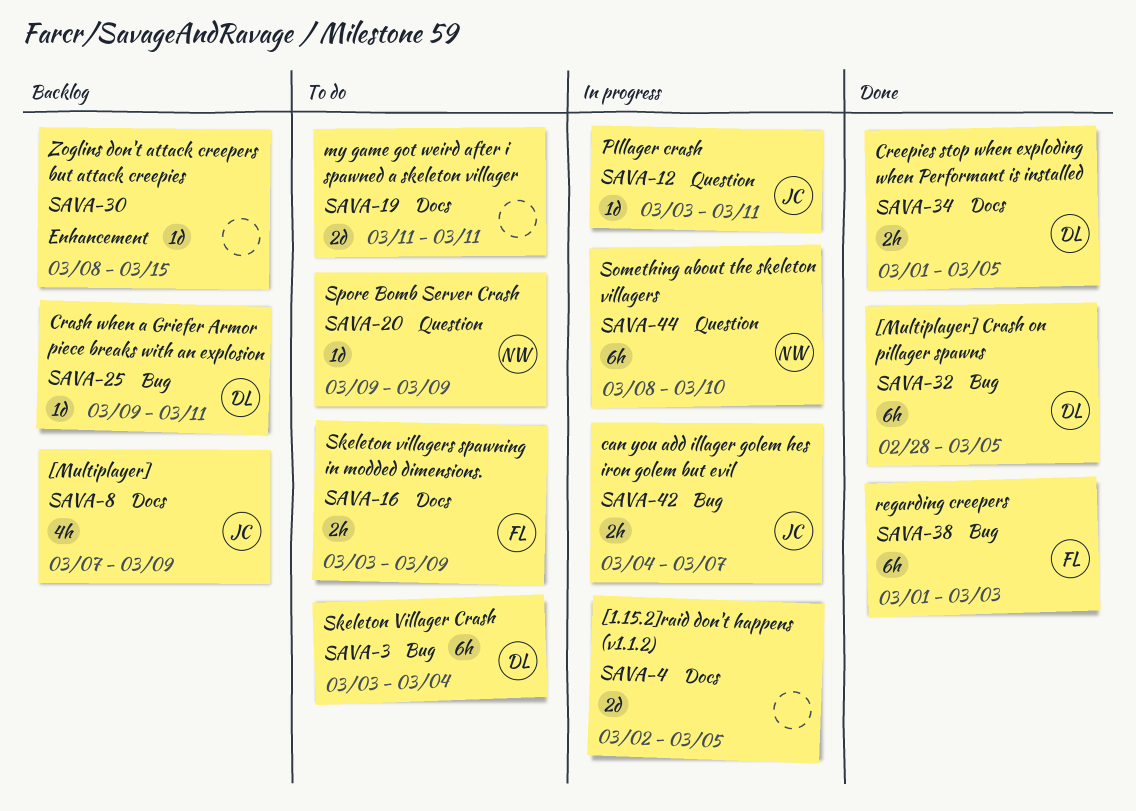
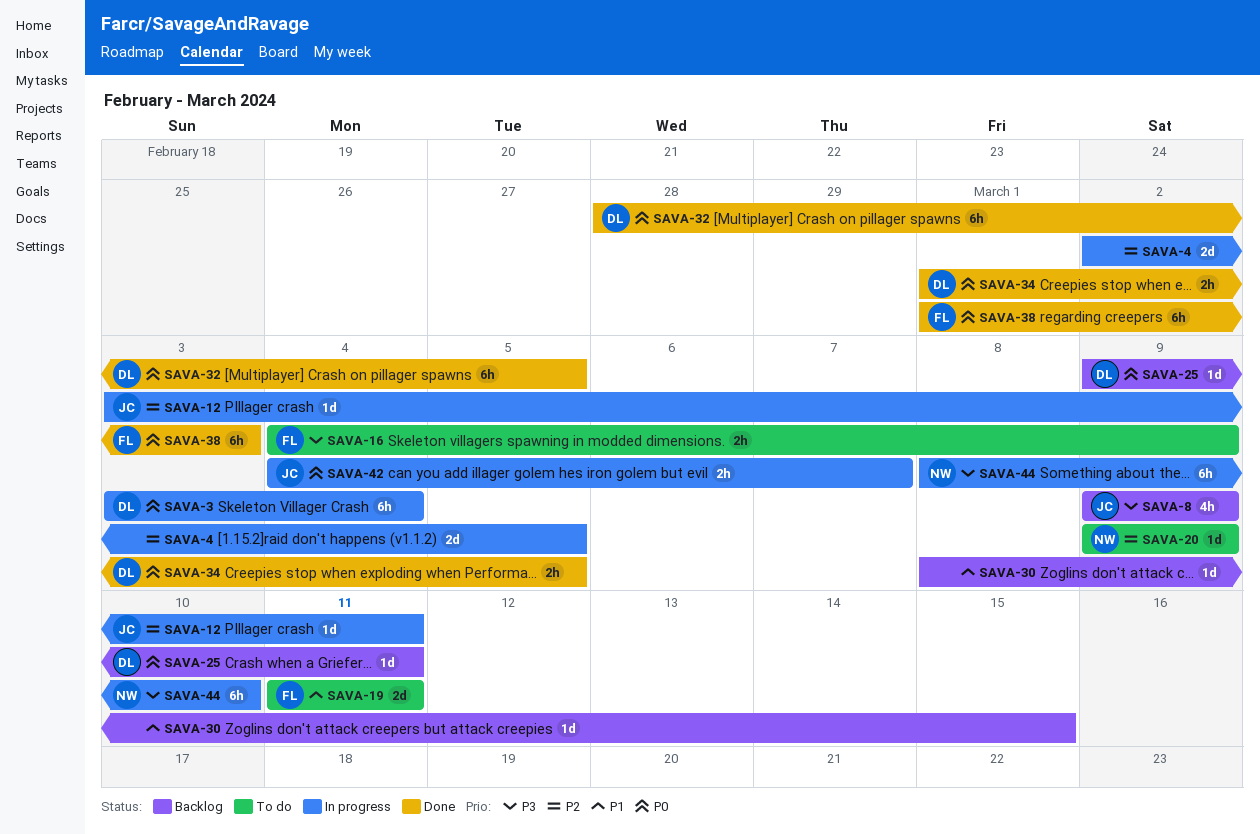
SAVA-3, status: To do -> In progress
SAVA-8, start: Mar 7 -> Mar 9
SAVA-16, start: Mar 3 -> Mar 4
SAVA-19, owner: none -> FL

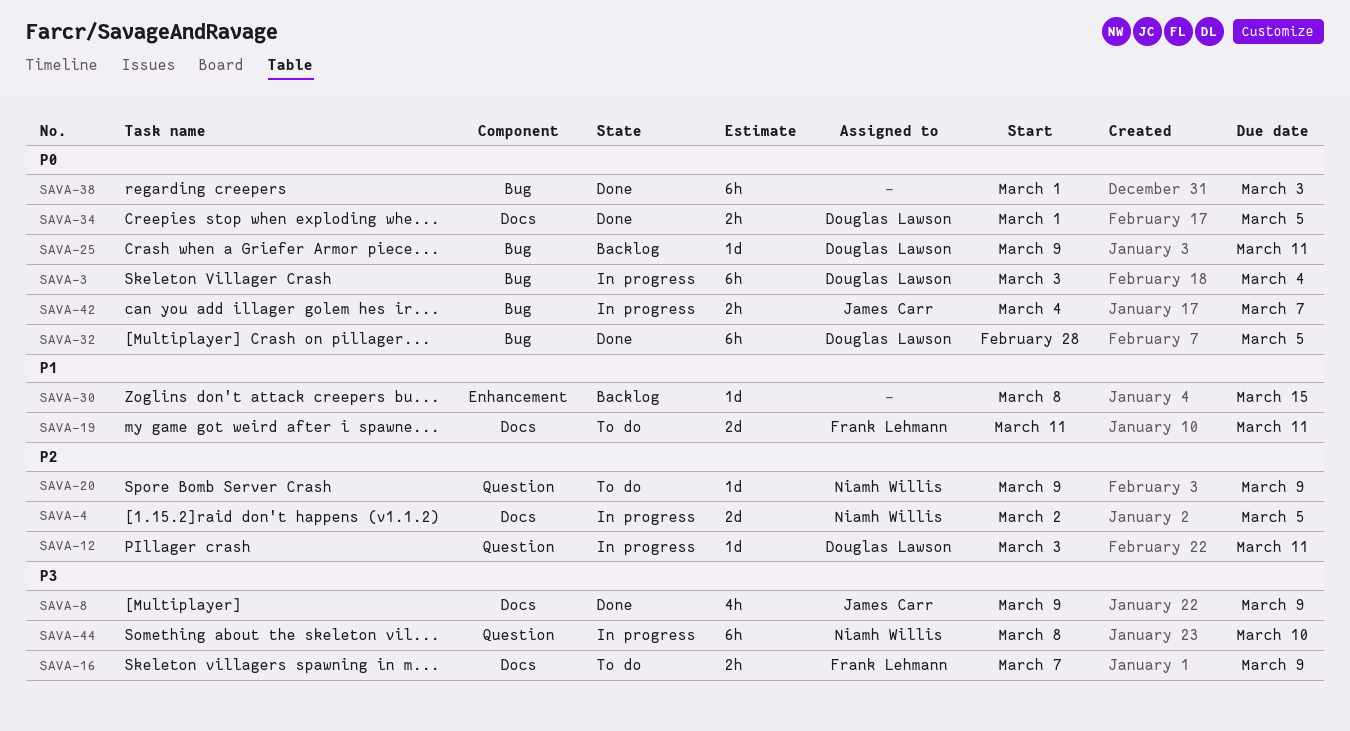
SAVA-4, owner: none -> Niamh Willis
SAVA-8, status: Backlog -> Done
SAVA-12, owner: James Carr -> Douglas Lawson
SAVA-16, start: Mar 4 -> Mar 7
SAVA-38, owner: Frank Lehmann -> none

